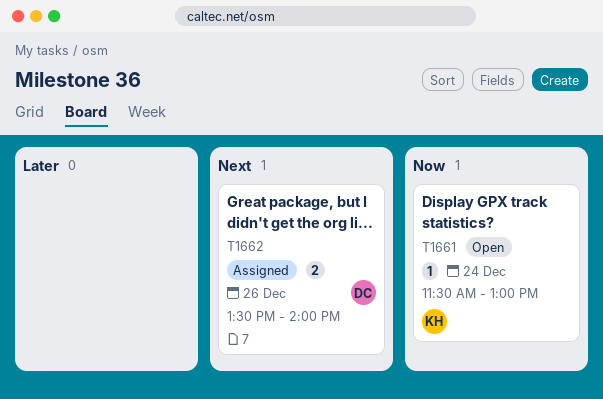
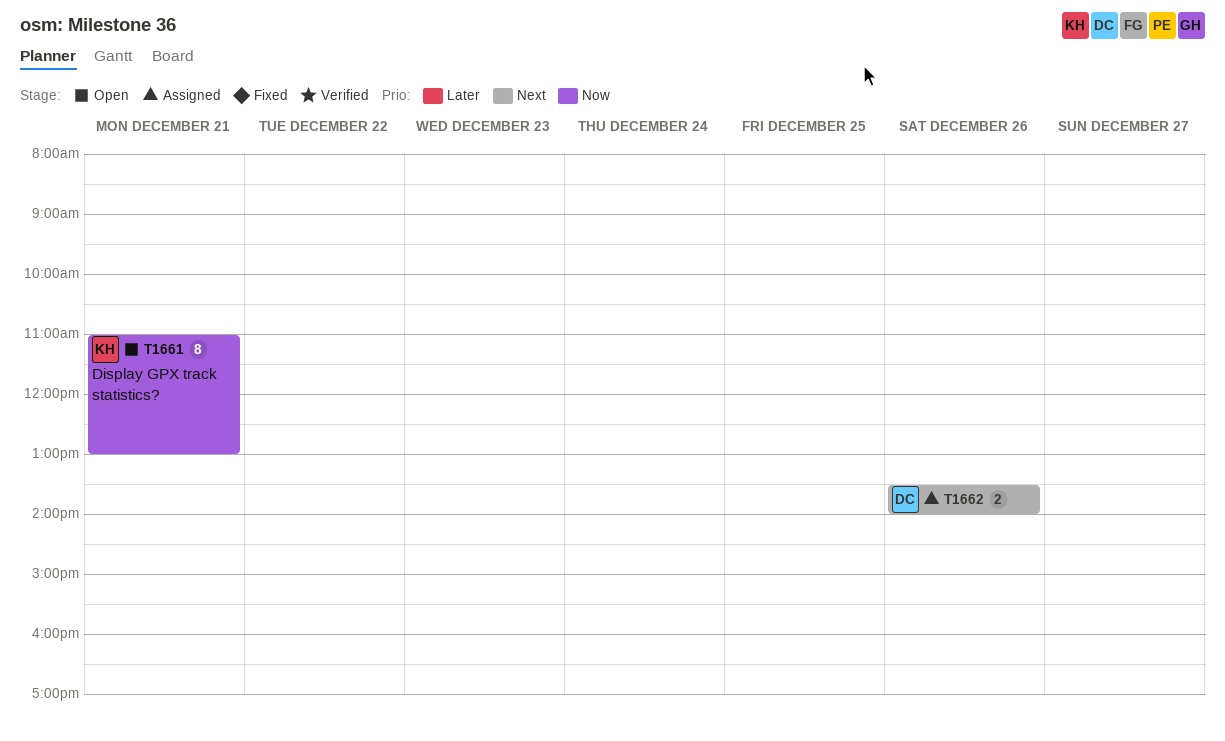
T1661, estimate: 1 -> 8
T1661, day: Dec 24 -> Dec 21
T1661, begins: 11:30 -> 11:00

